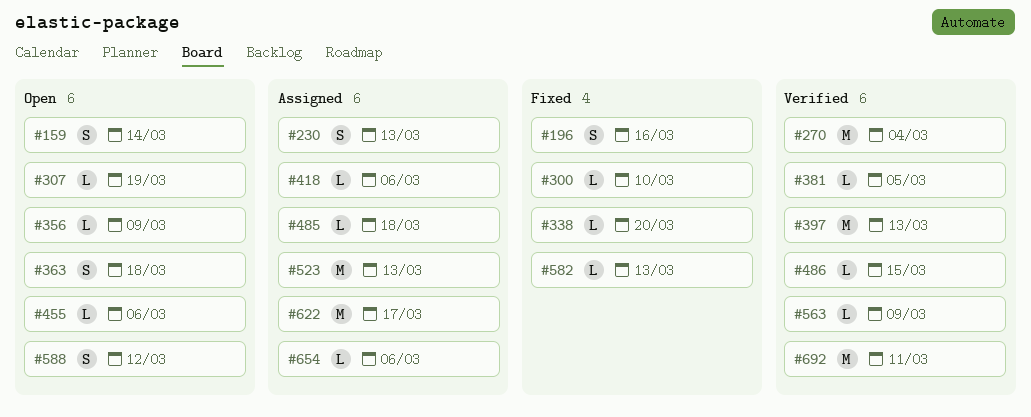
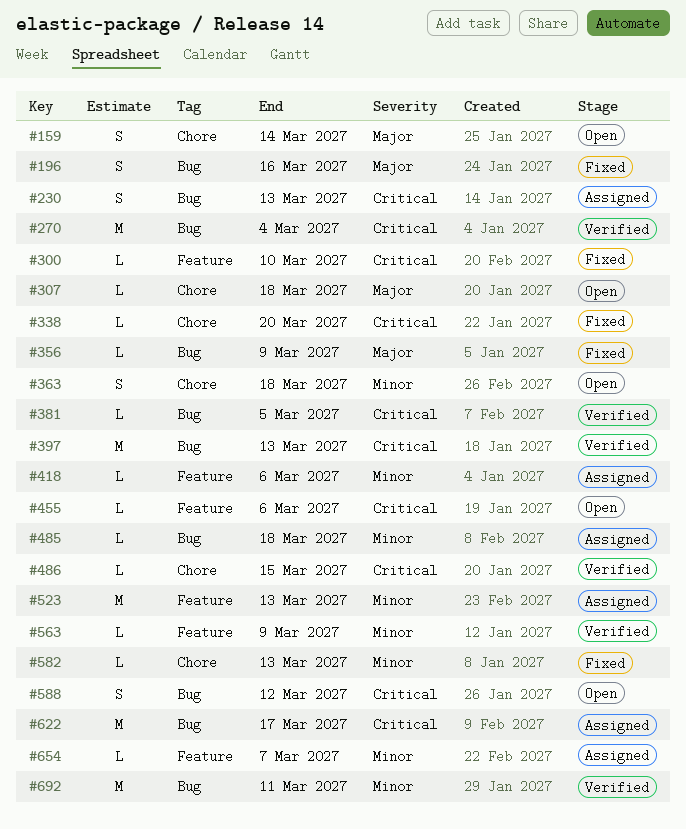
#307, due: Mar 19 -> Mar 18
#356, status: Open -> Fixed
#654, due: Mar 6 -> Mar 7

